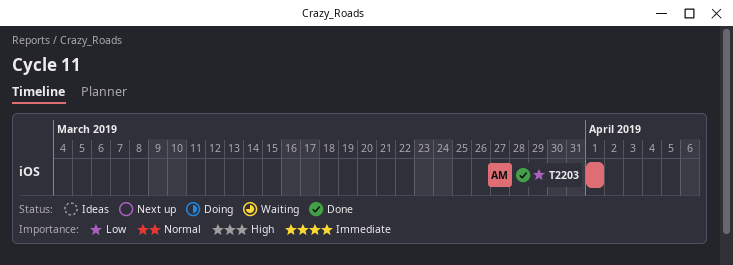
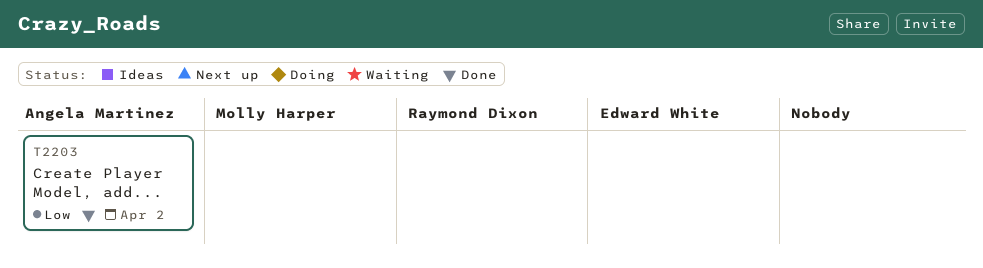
T2203, due: Apr 1 -> Apr 2

